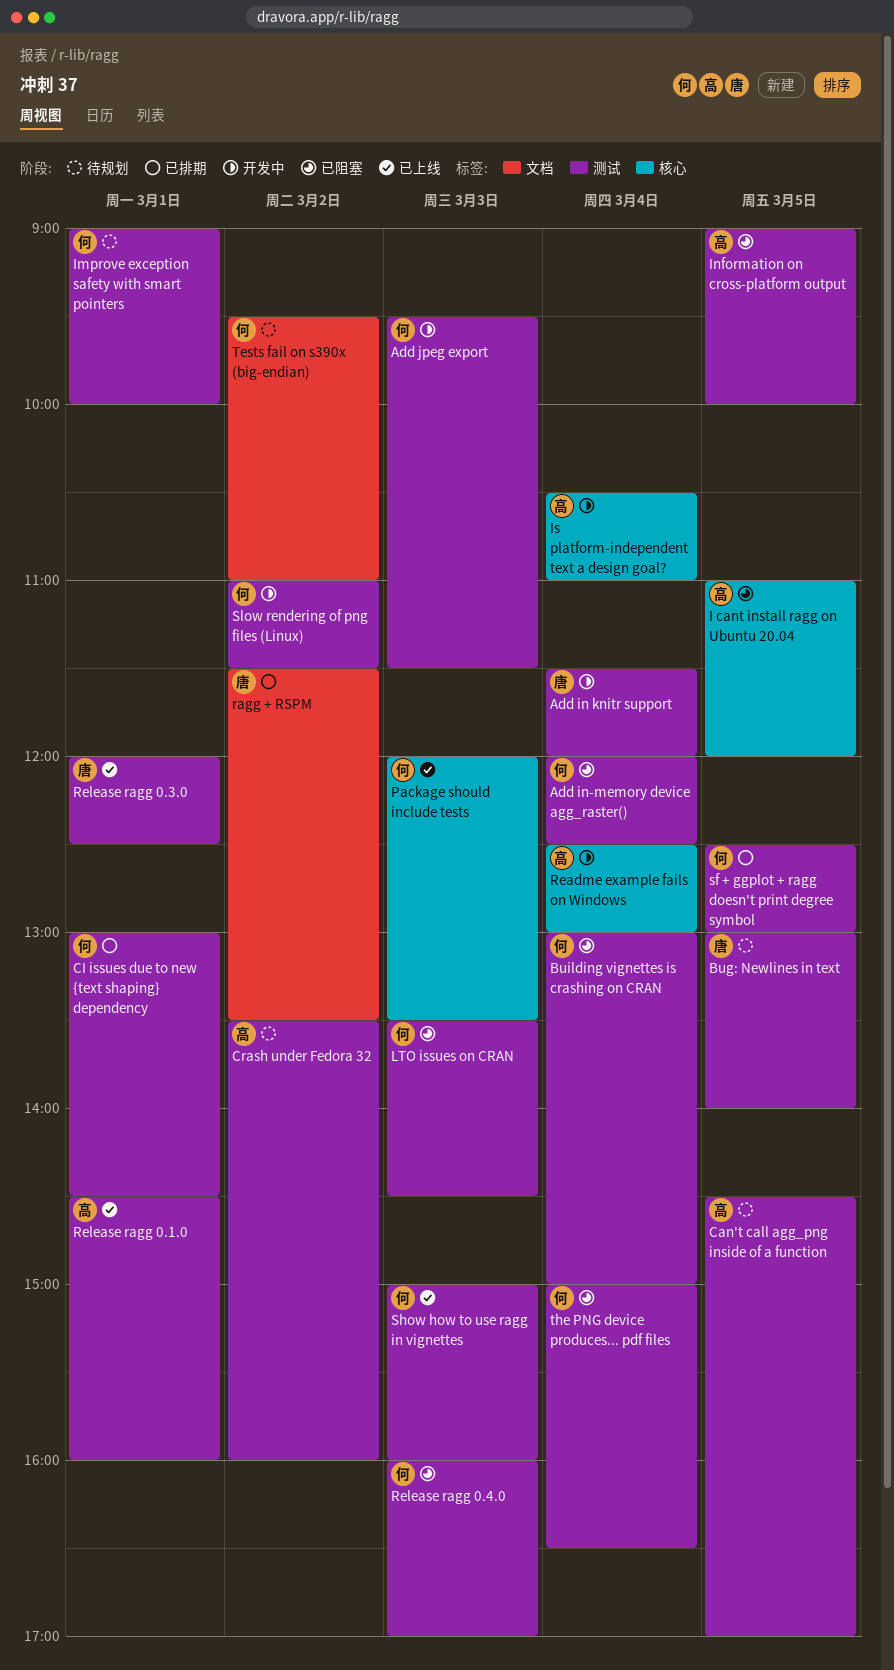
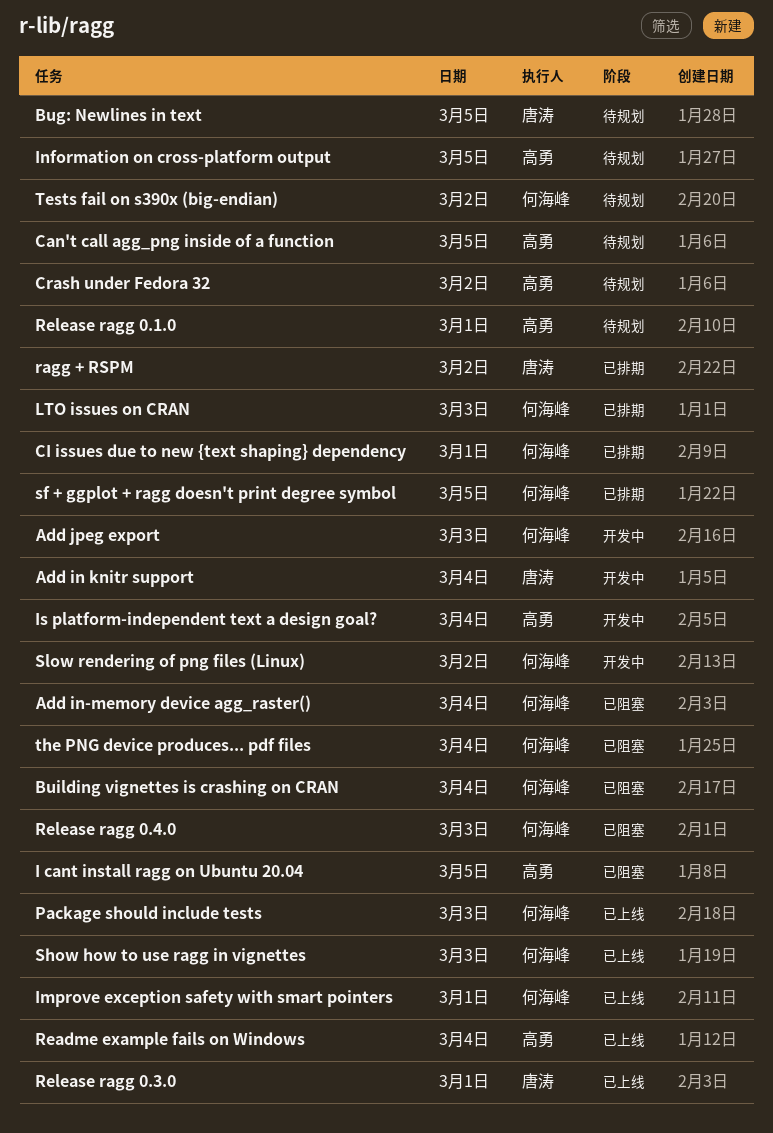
Improve exception safety with smart pointers, status: 待规划 -> 已上线
Information on cross-platform output, status: 已阻塞 -> 待规划
LTO issues on CRAN, status: 已阻塞 -> 已排期
Readme example fails on Windows, status: 开发中 -> 已上线
Release ragg 0.1.0, status: 已上线 -> 待规划

